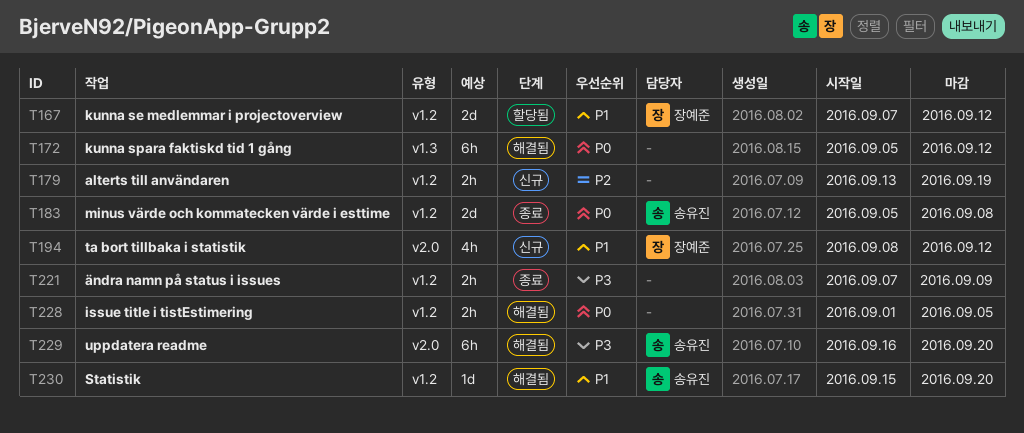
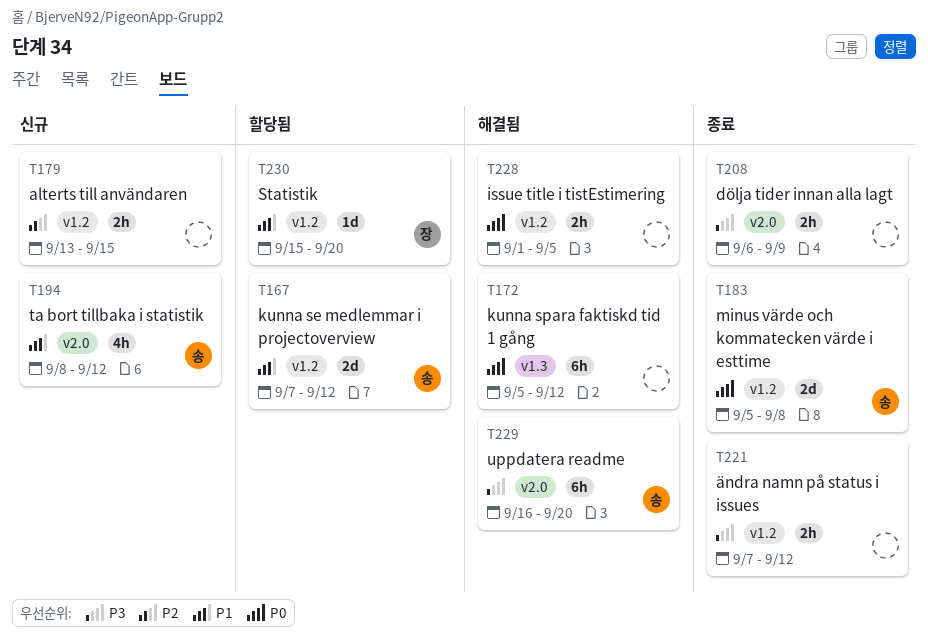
T167, owner: 장예준 -> 송유진
T179, due: Sep 19 -> Sep 15
T194, owner: 장예준 -> 송유진
T208: none -> present
T221, due: Sep 9 -> Sep 12
T230, status: 해결됨 -> 할당됨
T230, owner: 송유진 -> 장예준

